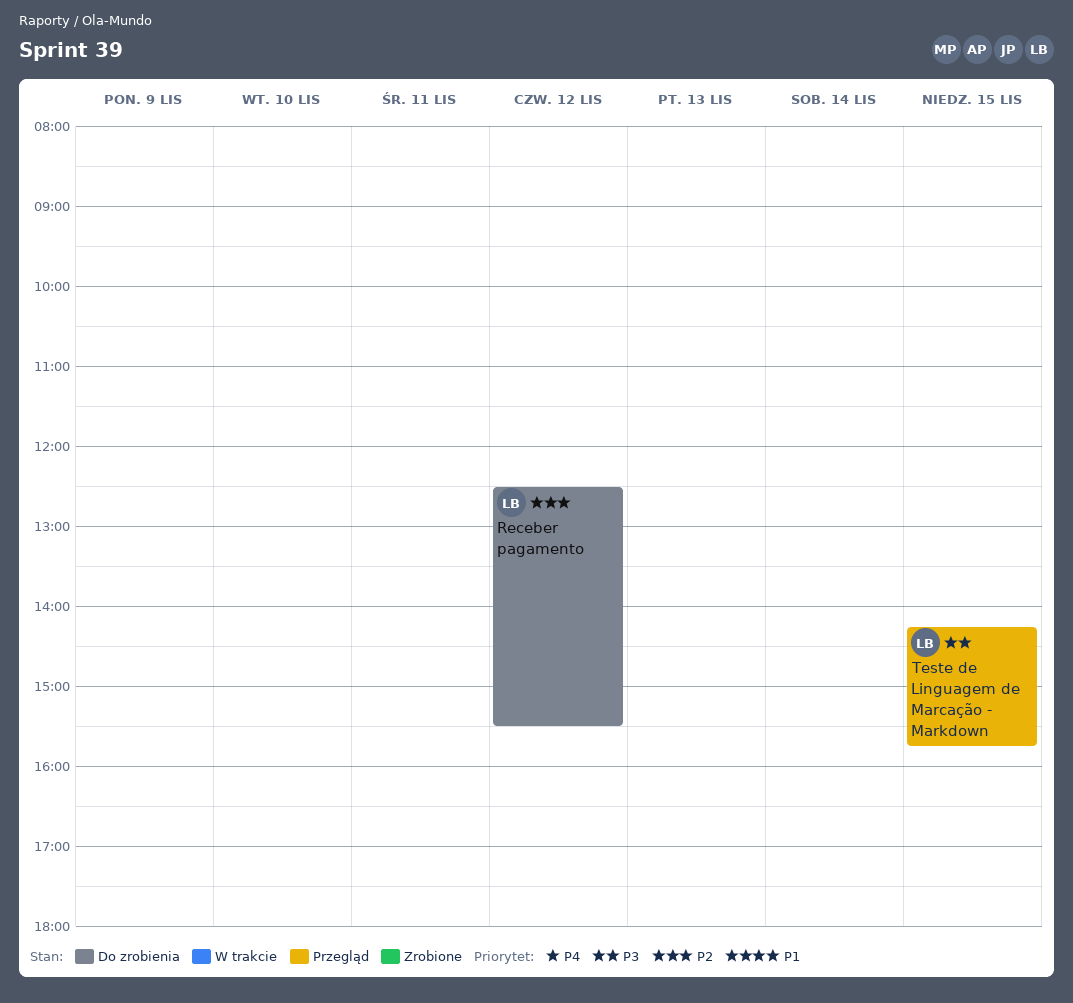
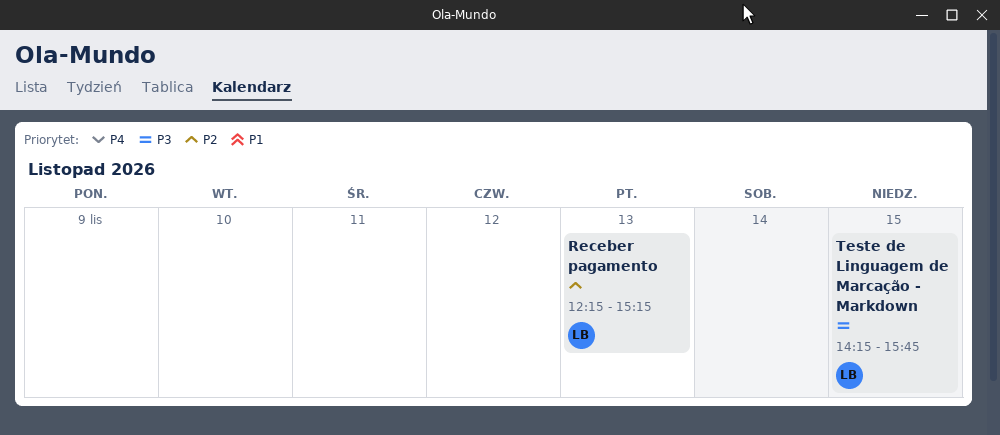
Receber pagamento, day: Nov 12 -> Nov 13
Receber pagamento, begins: 12:30 -> 12:15
Receber pagamento, ends: 15:30 -> 15:15

